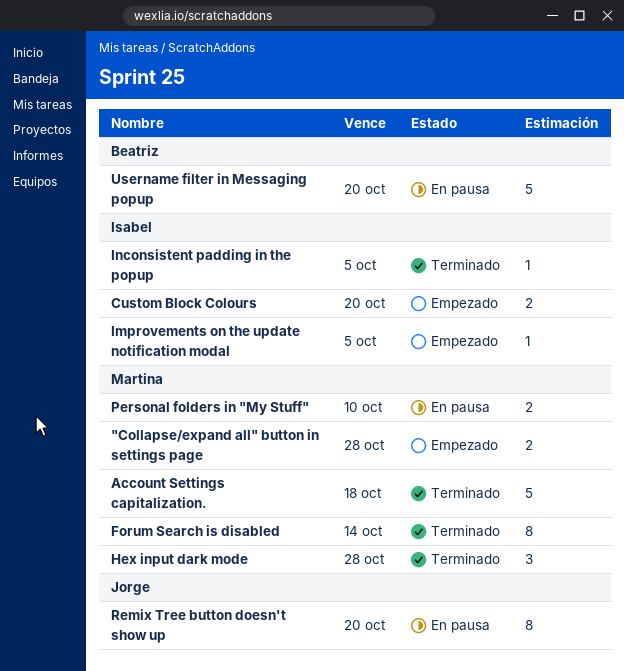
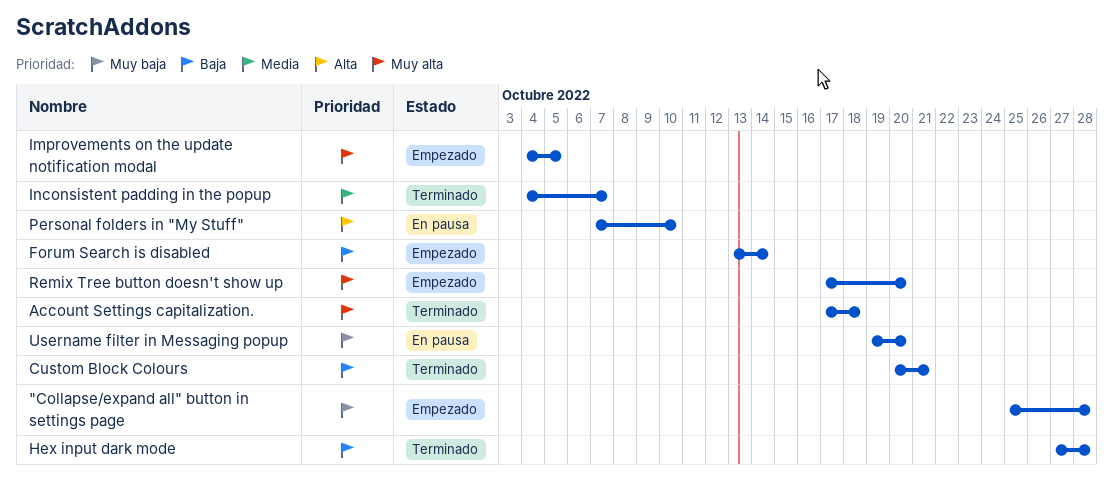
Custom Block Colours, status: Empezado -> Terminado
Custom Block Colours, due: Oct 20 -> Oct 21
Forum Search is disabled, status: Terminado -> Empezado
Inconsistent padding in the popup, due: Oct 5 -> Oct 7
Remix Tree button doesn't show up, status: En pausa -> Empezado

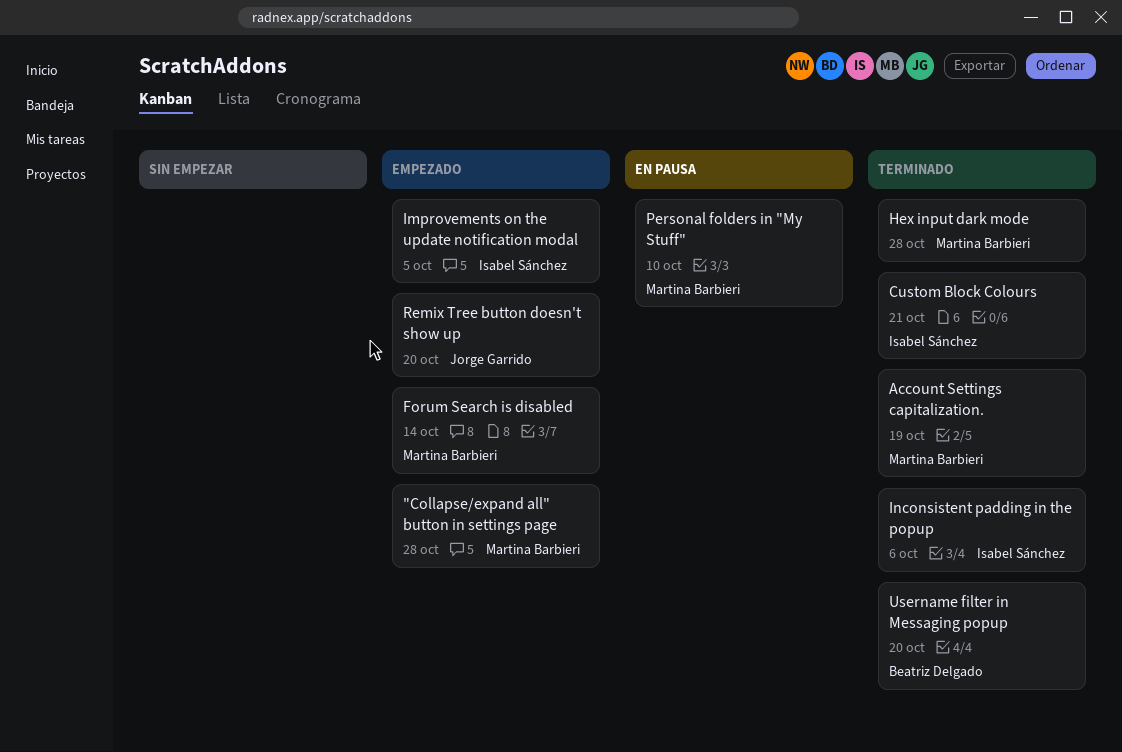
Account Settings capitalization., due: Oct 18 -> Oct 19
Inconsistent padding in the popup, due: Oct 7 -> Oct 6
Username filter in Messaging popup, status: En pausa -> Terminado

